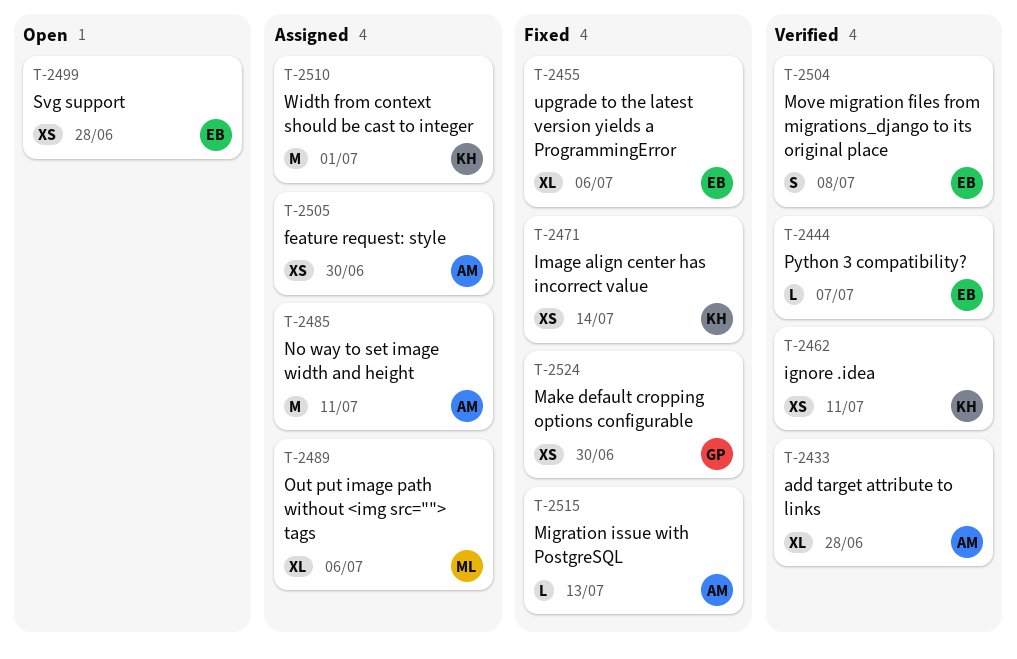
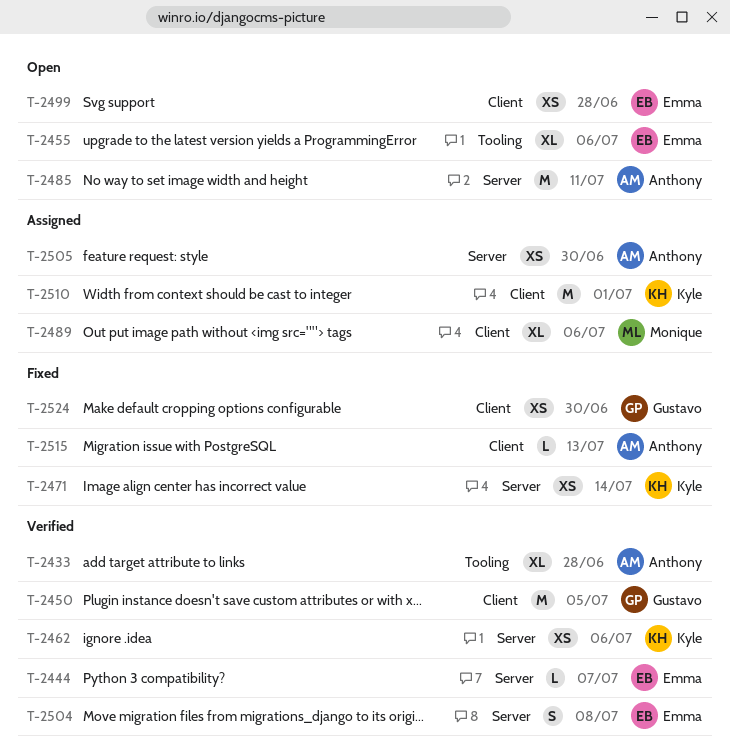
T-2450: none -> present
T-2455, status: Fixed -> Open
T-2462, due: Jul 11 -> Jul 6
T-2485, status: Assigned -> Open

